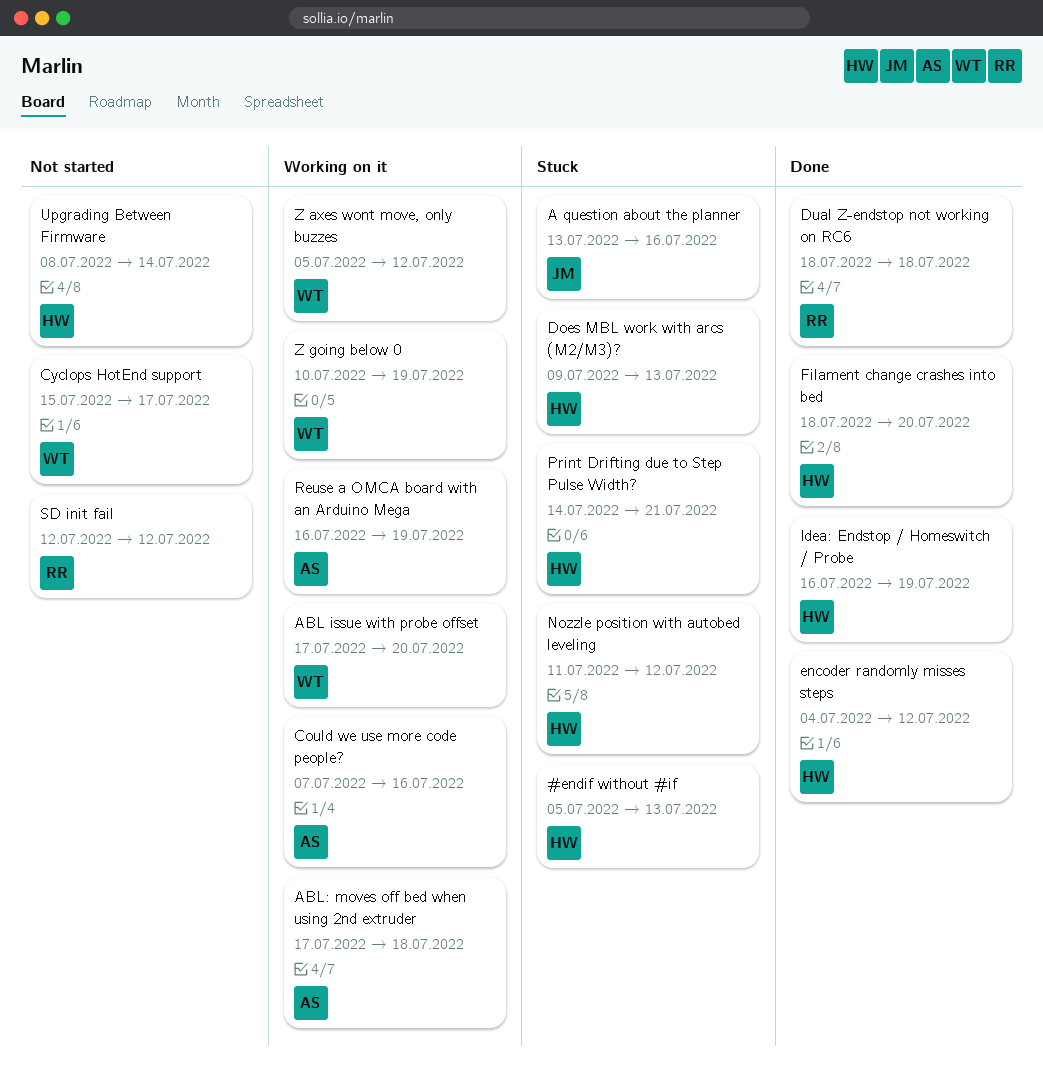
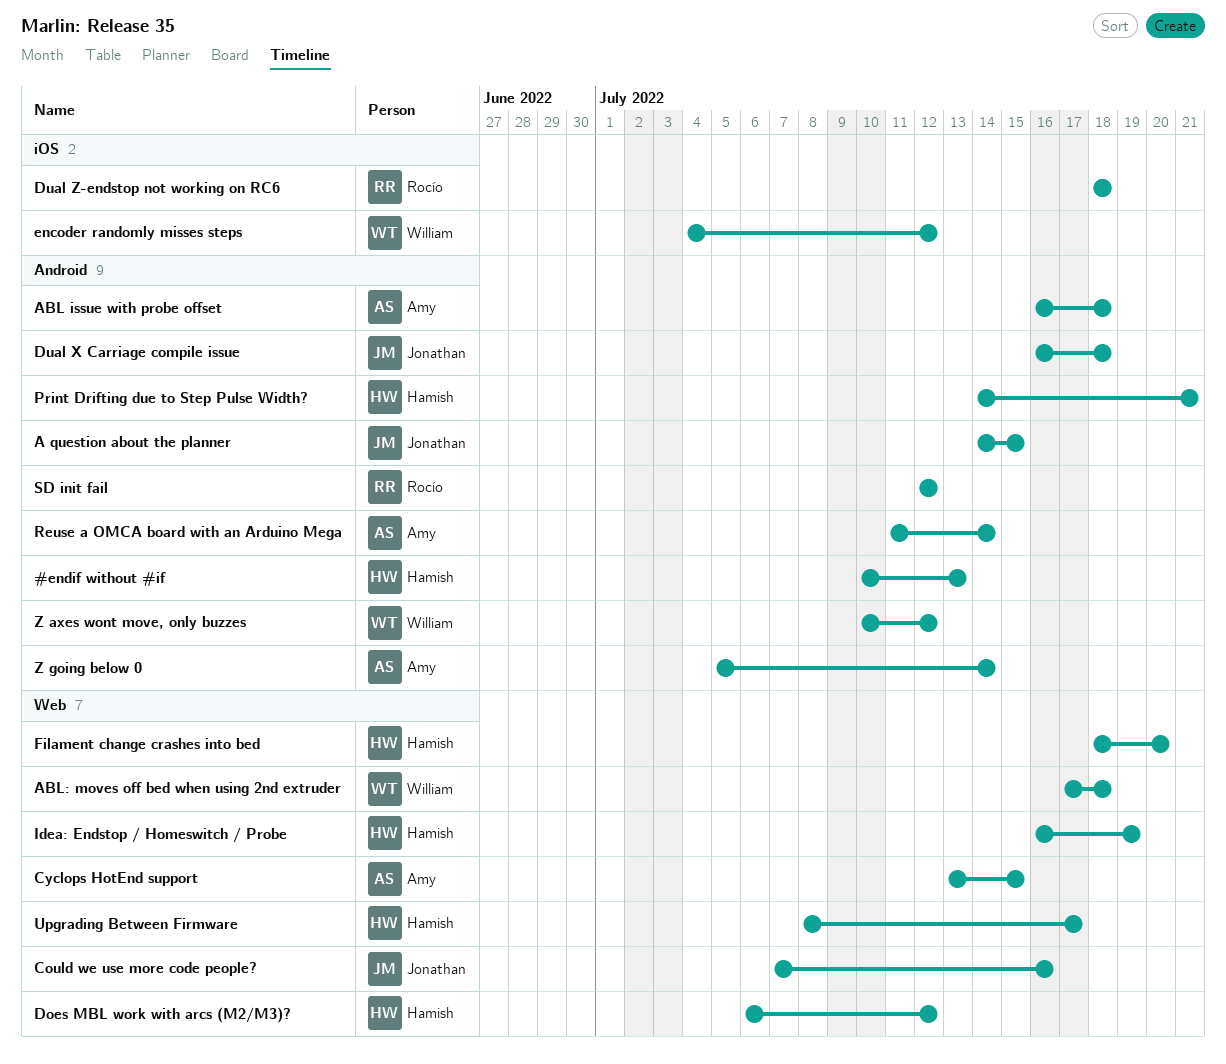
#endif without #if, start: Jul 5 -> Jul 10
A question about the planner, start: Jul 13 -> Jul 14
A question about the planner, due: Jul 16 -> Jul 15
ABL issue with probe offset, owner: William -> Amy
ABL issue with probe offset, start: Jul 17 -> Jul 16
ABL issue with probe offset, due: Jul 20 -> Jul 18
ABL: moves off bed when using 2nd extruder, owner: Amy -> William
Could we use more code people?, owner: Amy -> Jonathan
Cyclops HotEnd support, owner: William -> Amy
Cyclops HotEnd support, start: Jul 15 -> Jul 13
Cyclops HotEnd support, due: Jul 17 -> Jul 15
Does MBL work with arcs (M2/M3)?, start: Jul 9 -> Jul 6
Does MBL work with arcs (M2/M3)?, due: Jul 13 -> Jul 12
Dual X Carriage compile issue: none -> present
encoder randomly misses steps, owner: Hamish -> William
Nozzle position with autobed leveling: present -> none
Reuse a OMCA board with an Arduino Mega, start: Jul 16 -> Jul 11
Reuse a OMCA board with an Arduino Mega, due: Jul 19 -> Jul 14
Upgrading Between Firmware, due: Jul 14 -> Jul 17
Z axes wont move, only buzzes, start: Jul 5 -> Jul 10
Z going below 0, owner: William -> Amy
Z going below 0, start: Jul 10 -> Jul 5
Z going below 0, due: Jul 19 -> Jul 14

